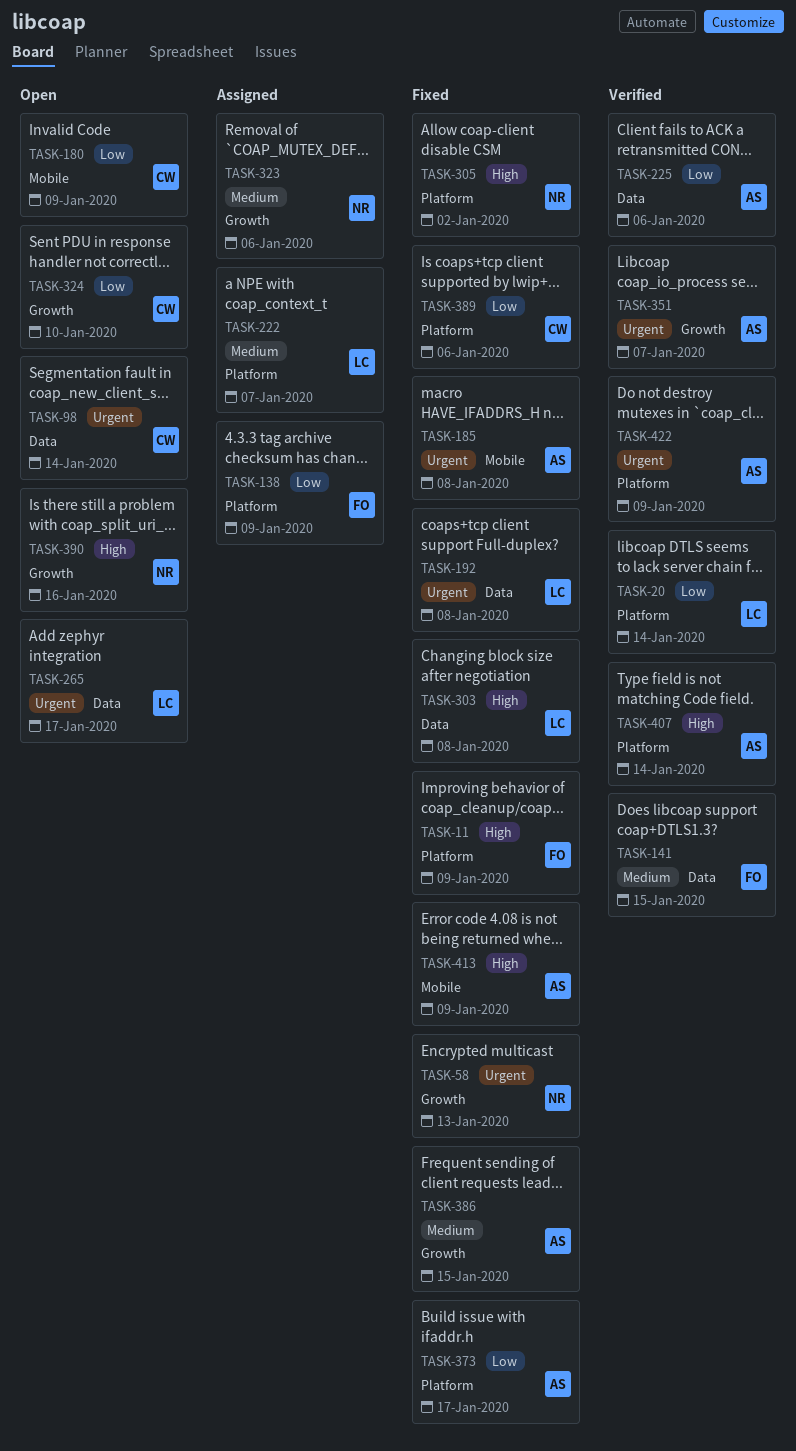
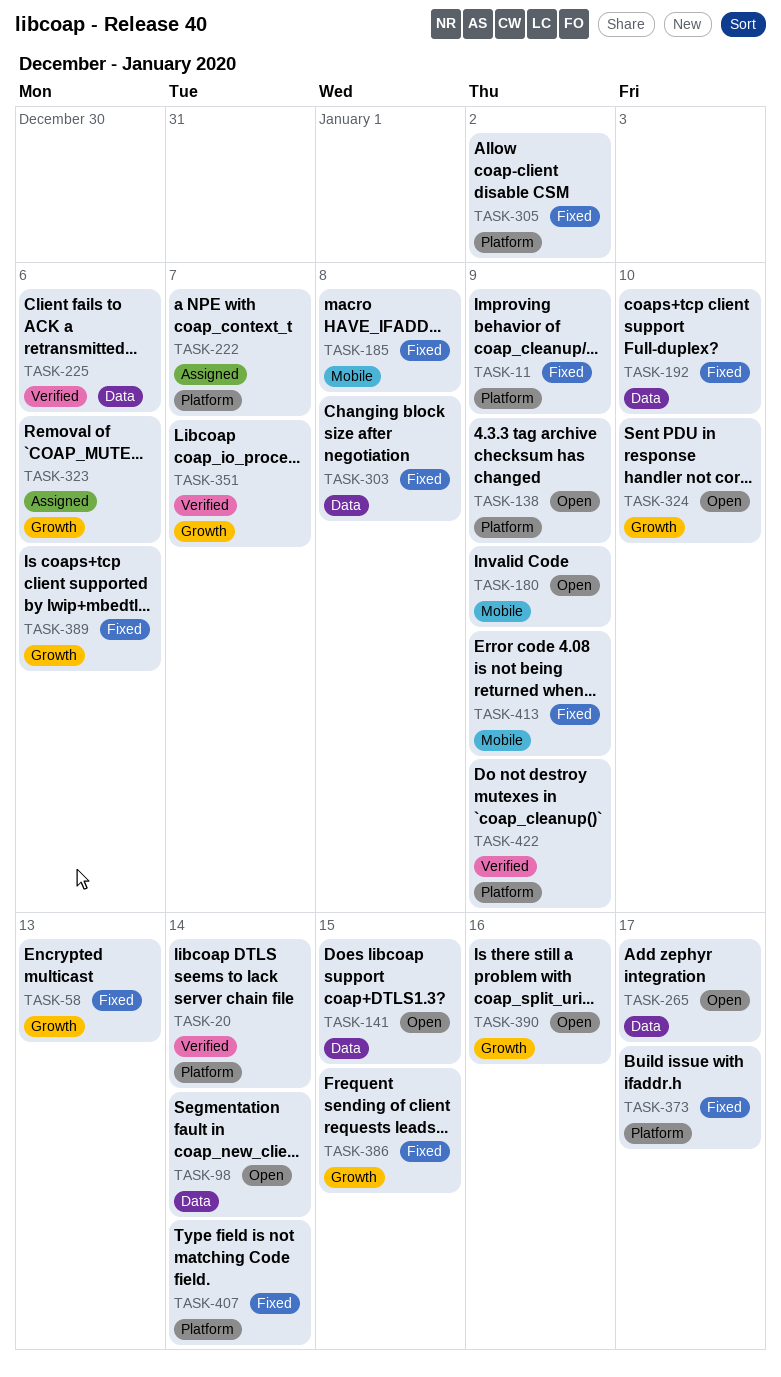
TASK-138, status: Assigned -> Open
TASK-141, status: Verified -> Open
TASK-192, due: Jan 8 -> Jan 10
TASK-389, label: Platform -> Growth
TASK-407, status: Verified -> Fixed

